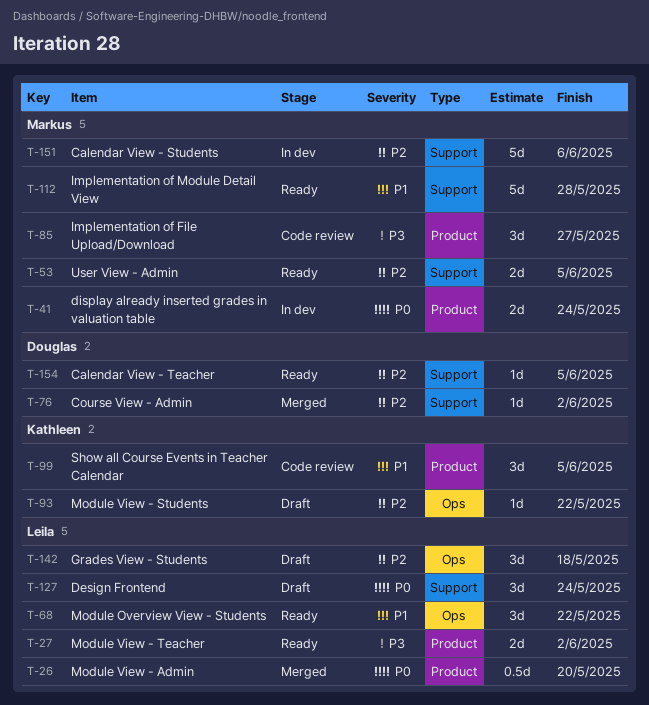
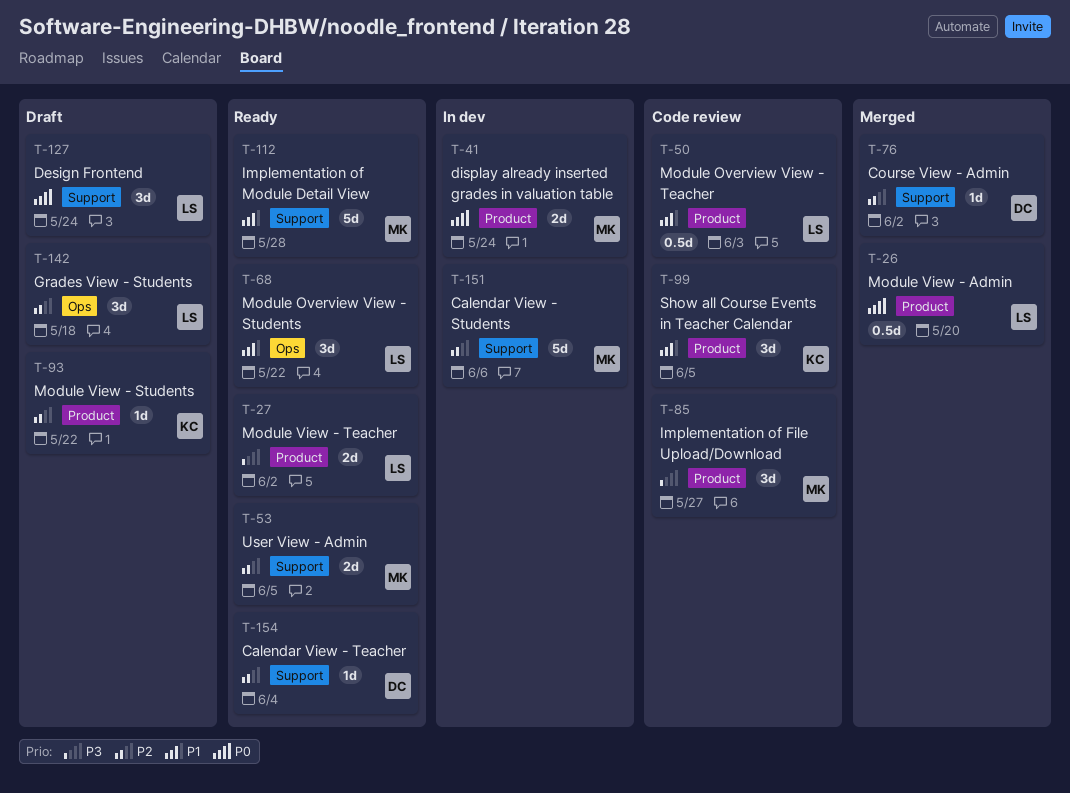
T-50: none -> present
T-93, label: Ops -> Product
T-154, due: Jun 5 -> Jun 4

